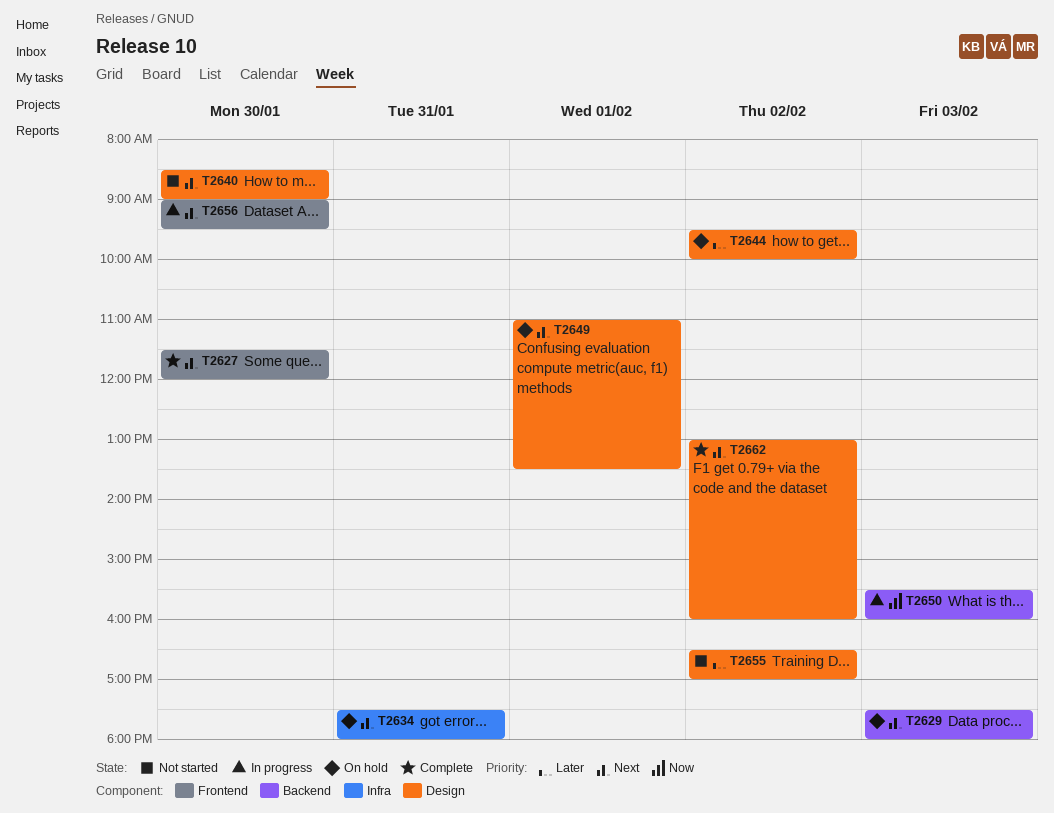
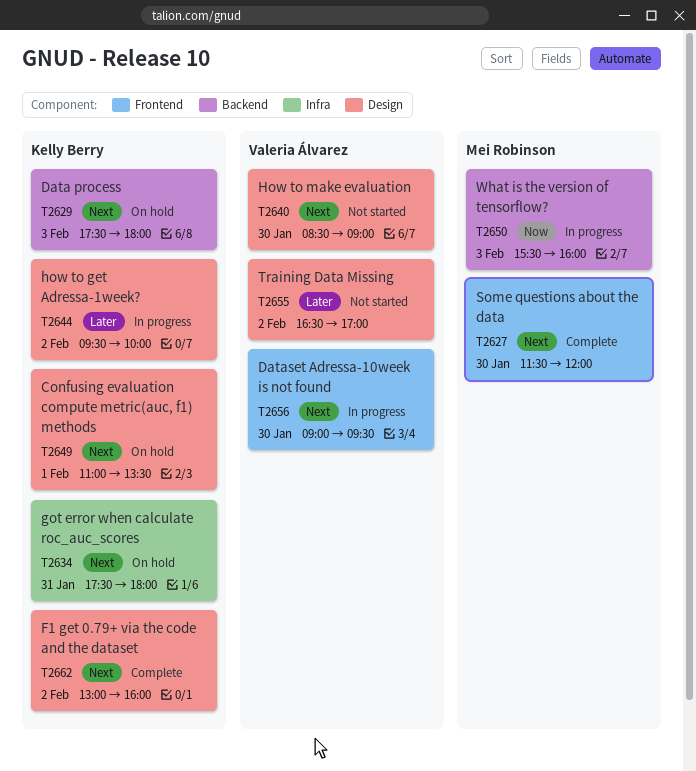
T2644, status: On hold -> In progress

